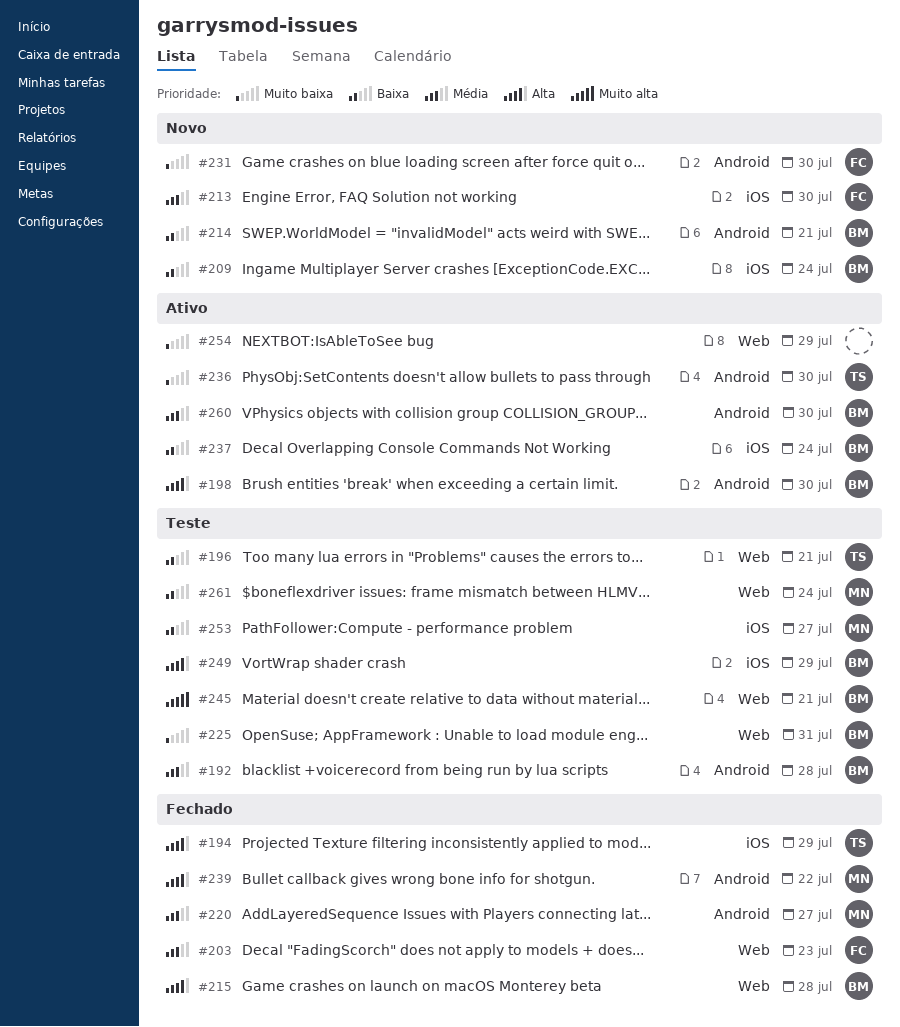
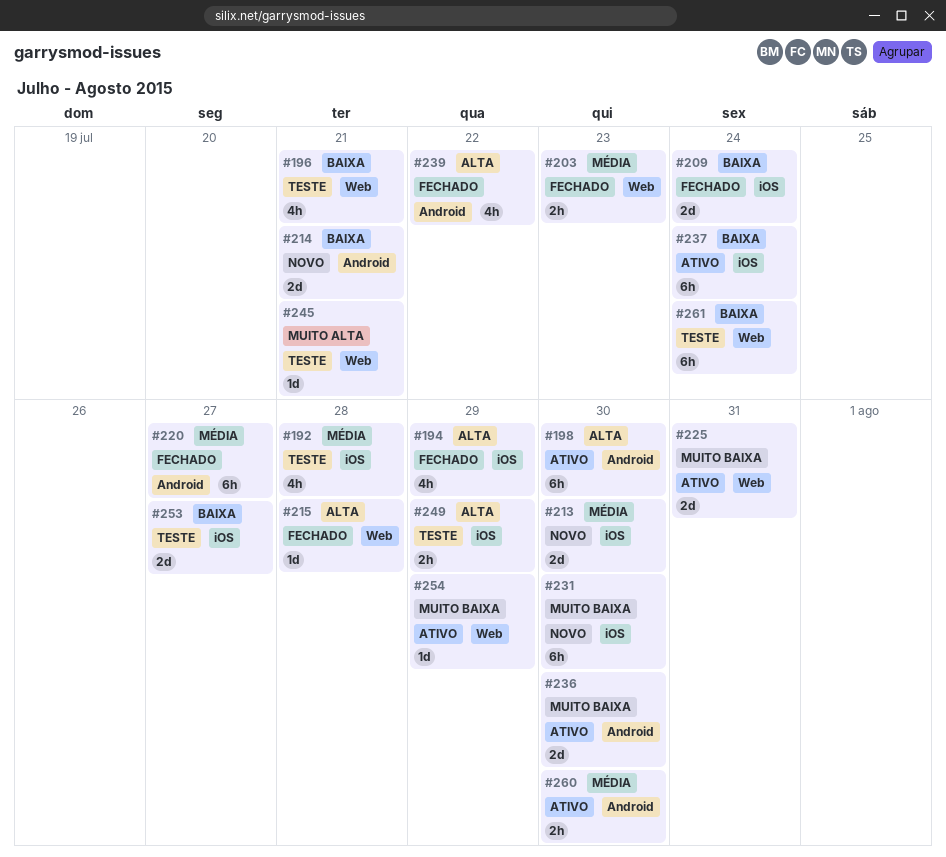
#192, label: Android -> iOS
#209, status: Novo -> Fechado
#225, status: Teste -> Ativo
#231, label: Android -> iOS

